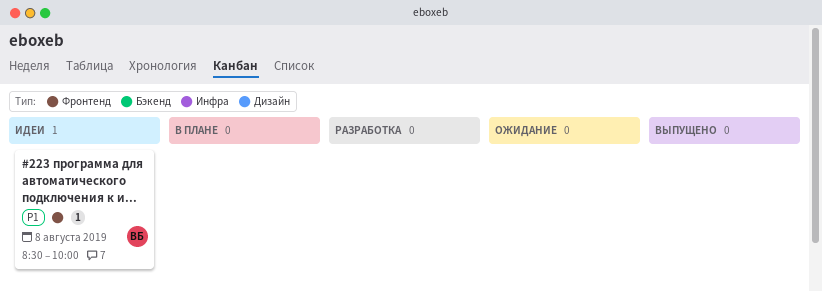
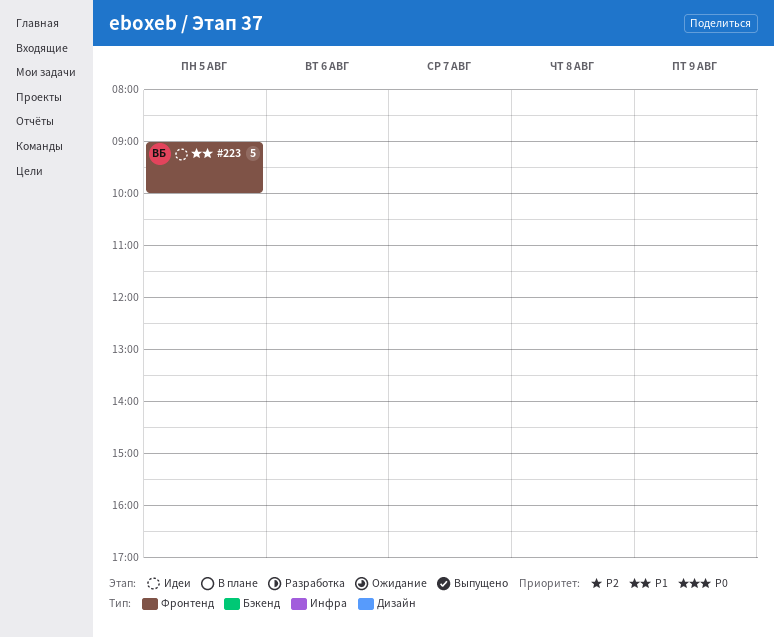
#223, estimate: 1 -> 5
#223, day: Aug 8 -> Aug 5
#223, begins: 08:30 -> 09:00

